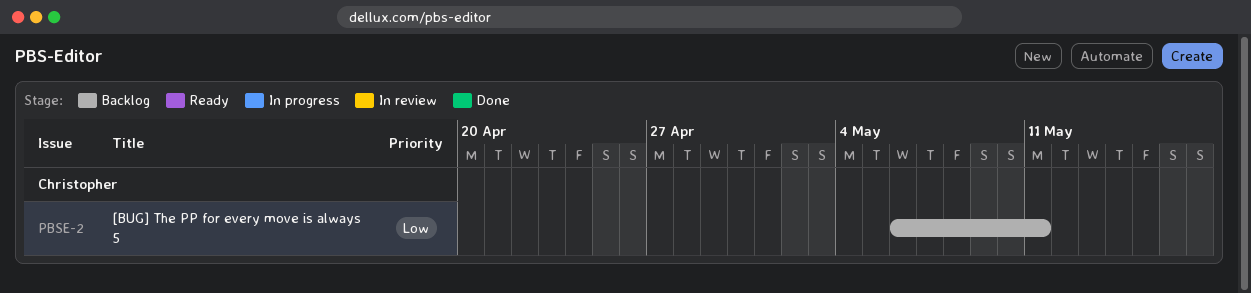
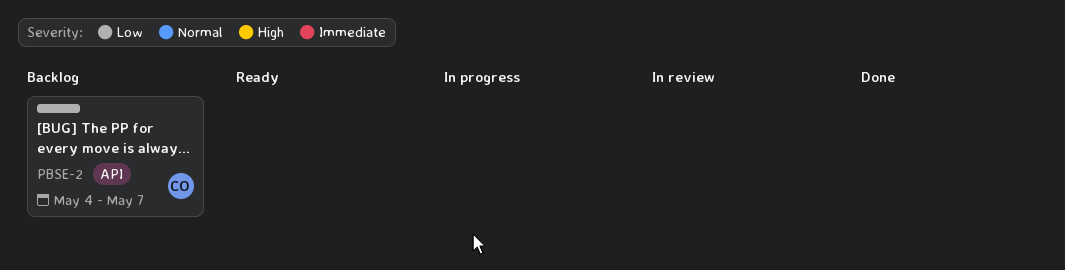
PBSE-2, start: May 6 -> May 4
PBSE-2, due: May 11 -> May 7

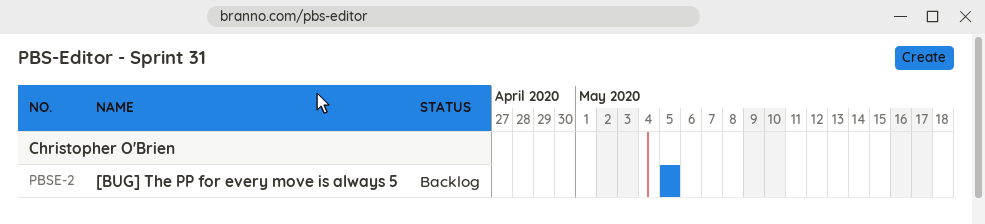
PBSE-2, start: May 4 -> May 5
PBSE-2, due: May 7 -> May 5

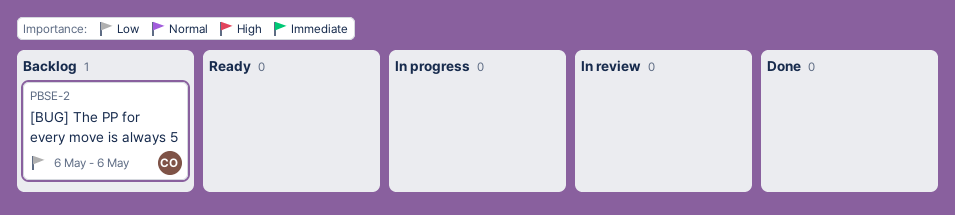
PBSE-2, start: May 5 -> May 6
PBSE-2, due: May 5 -> May 6

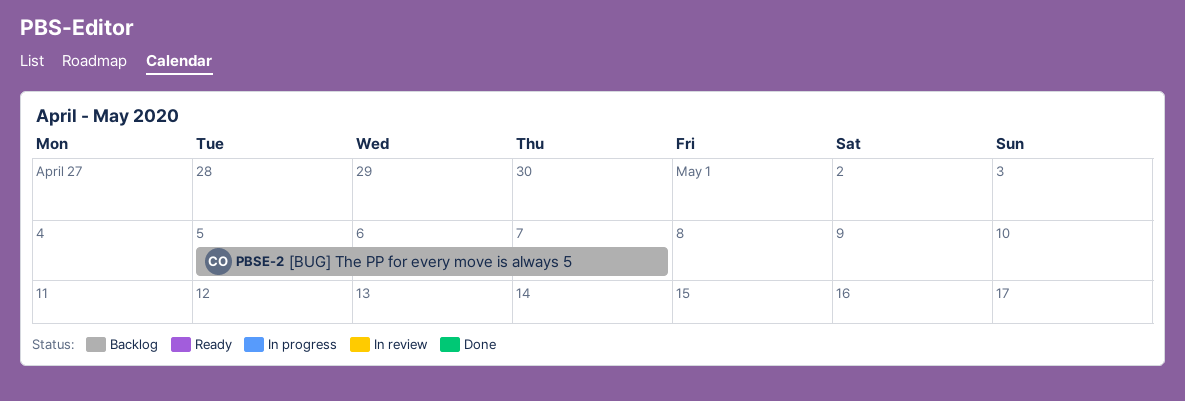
PBSE-2, start: May 6 -> May 5
PBSE-2, due: May 6 -> May 7

